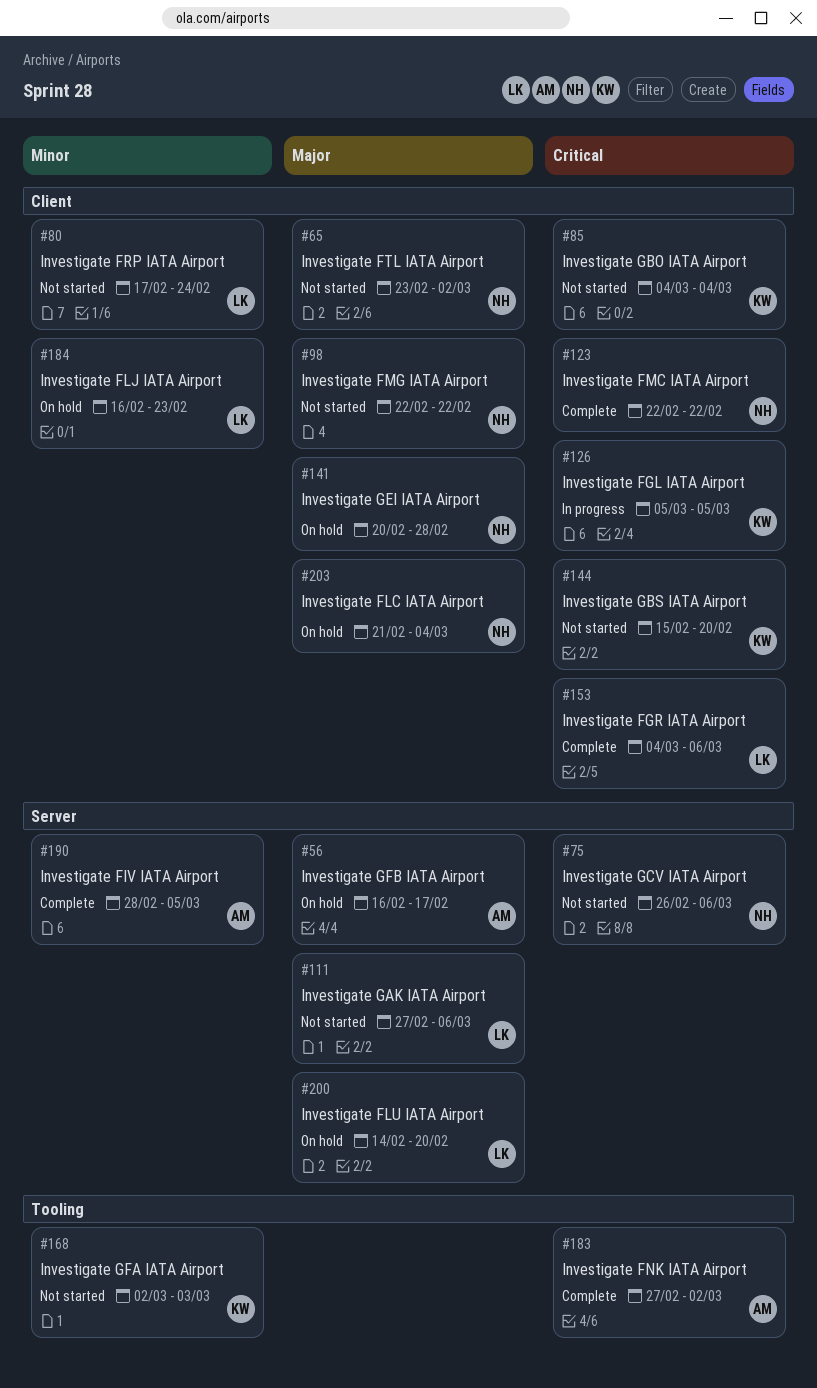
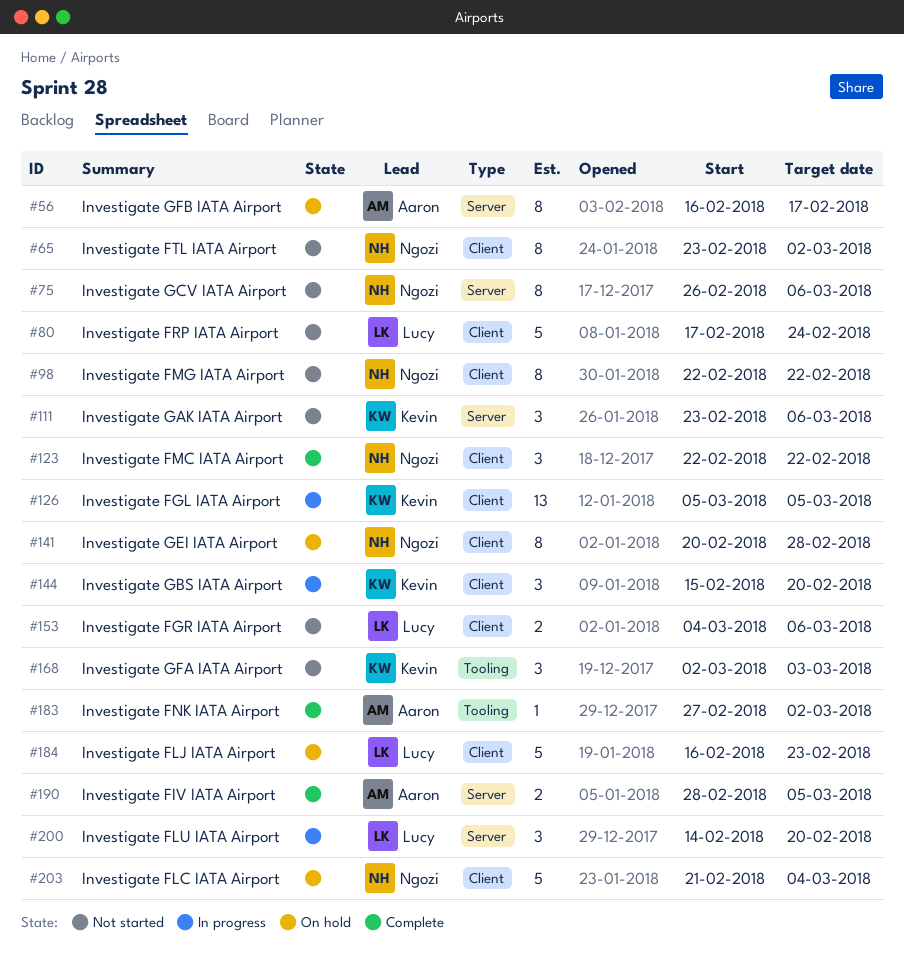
#85: present -> none
#111, owner: Lucy -> Kevin
#111, start: Feb 27 -> Feb 23
#144, status: Not started -> In progress
#153, status: Complete -> Not started
#200, status: On hold -> In progress

